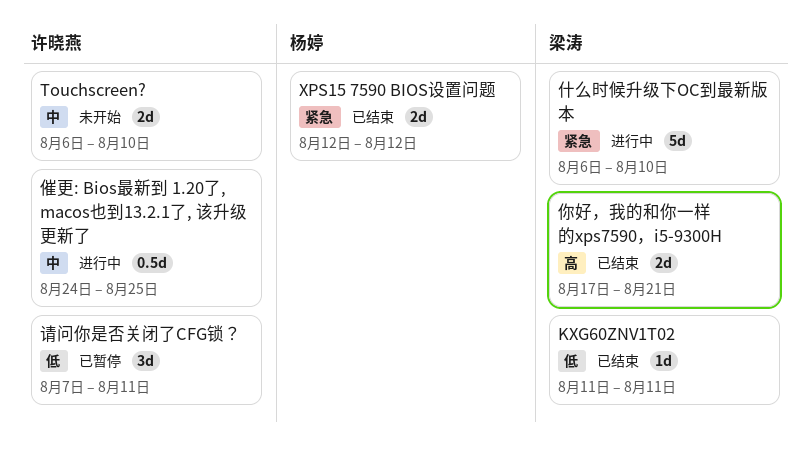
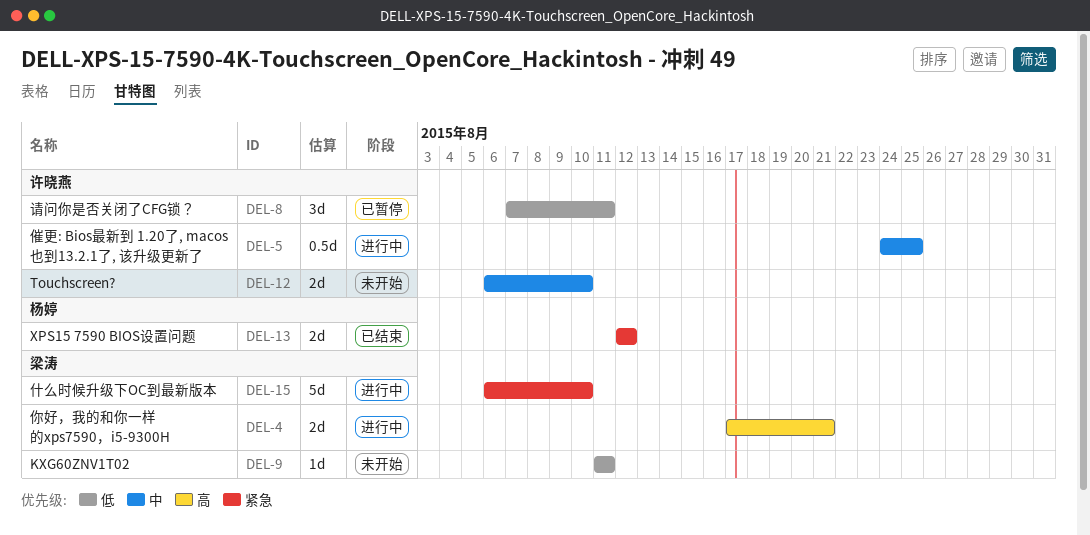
KXG60ZNV1T02, status: 已结束 -> 未开始
你好，我的和你一样的xps7590，i5-9300H, status: 已结束 -> 进行中

